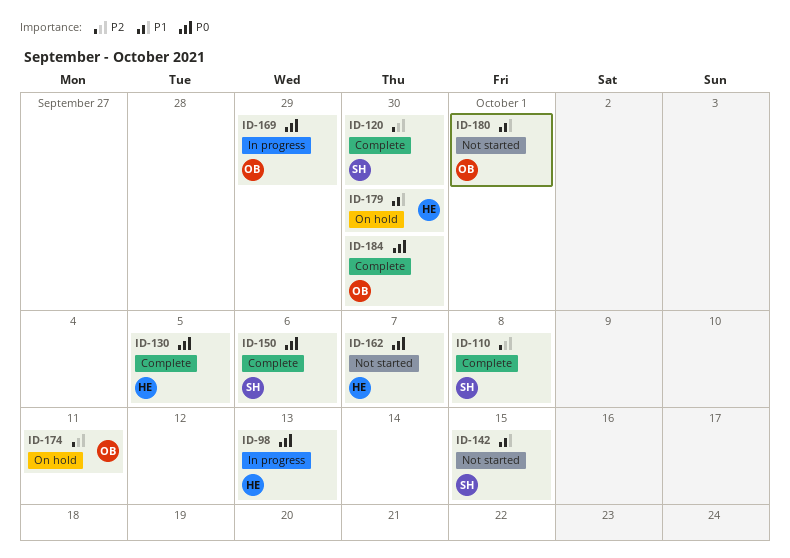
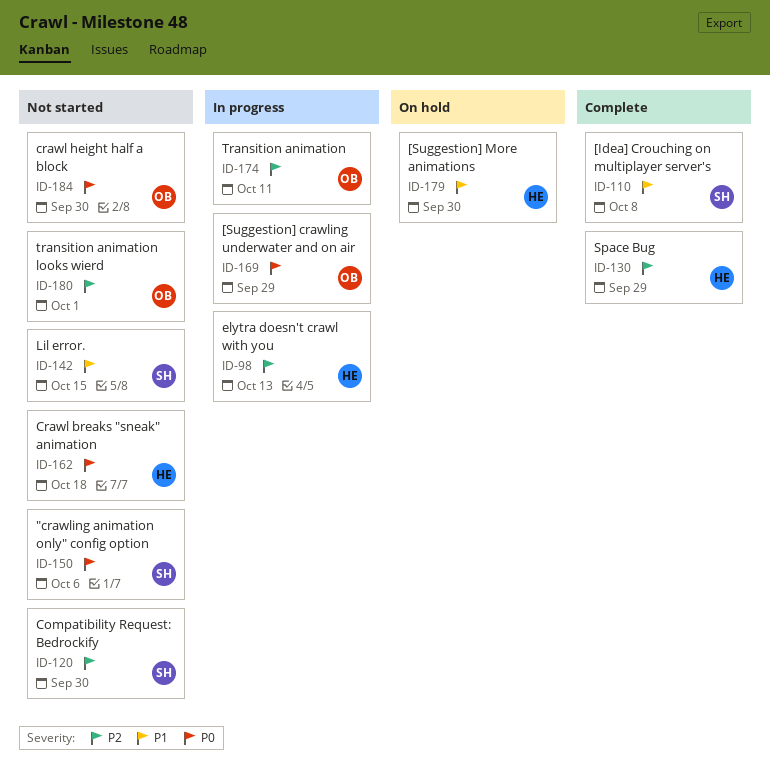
ID-98, priority: P0 -> P2
ID-110, priority: P2 -> P1
ID-120, status: Complete -> Not started
ID-130, priority: P0 -> P2
ID-130, due: Oct 5 -> Sep 29
ID-150, status: Complete -> Not started
ID-162, due: Oct 7 -> Oct 18
ID-174, status: On hold -> In progress
ID-180, priority: P1 -> P2
ID-184, status: Complete -> Not started

